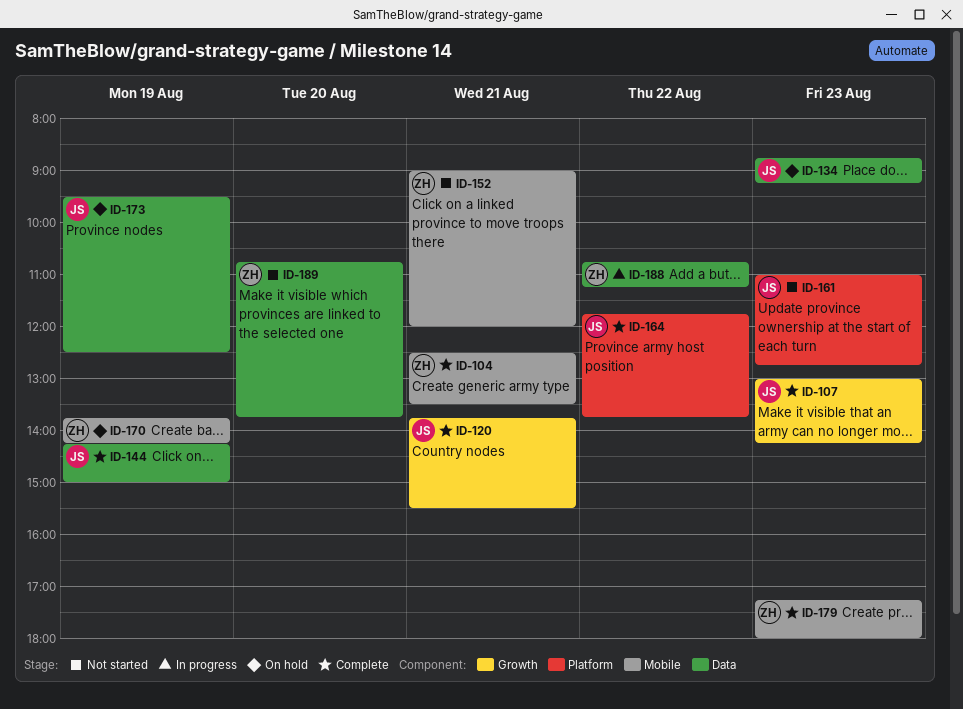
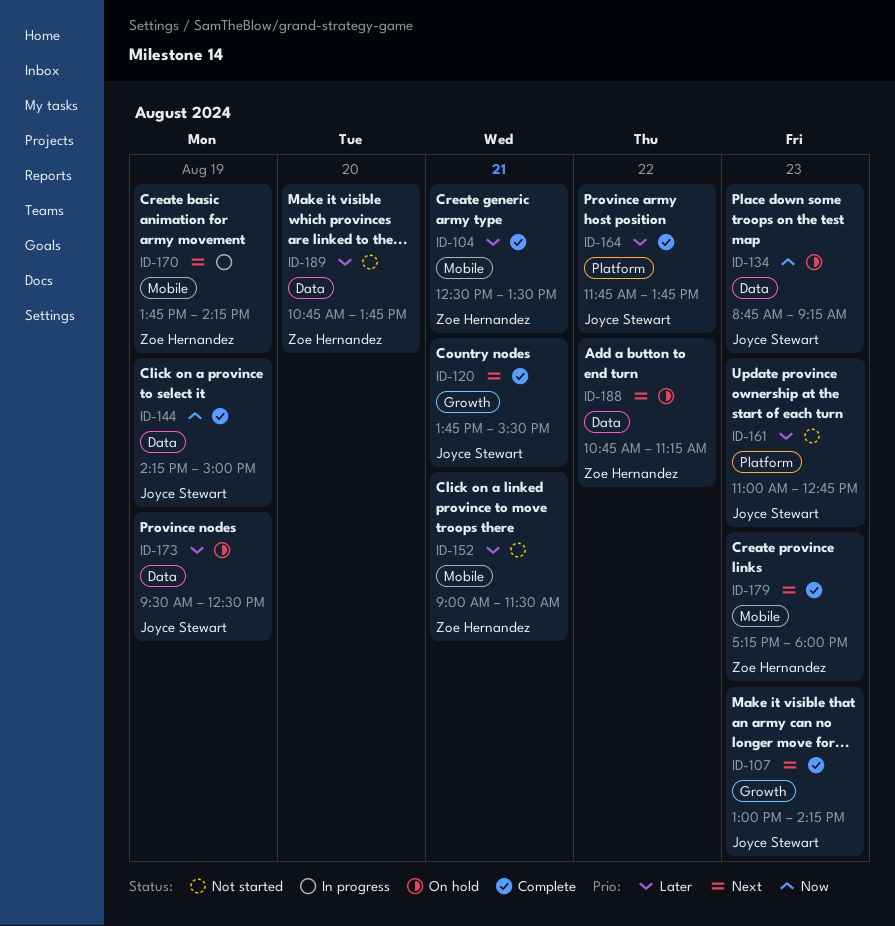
ID-152, ends: 12:00 -> 11:30
ID-170, status: On hold -> In progress
ID-188, status: In progress -> On hold

